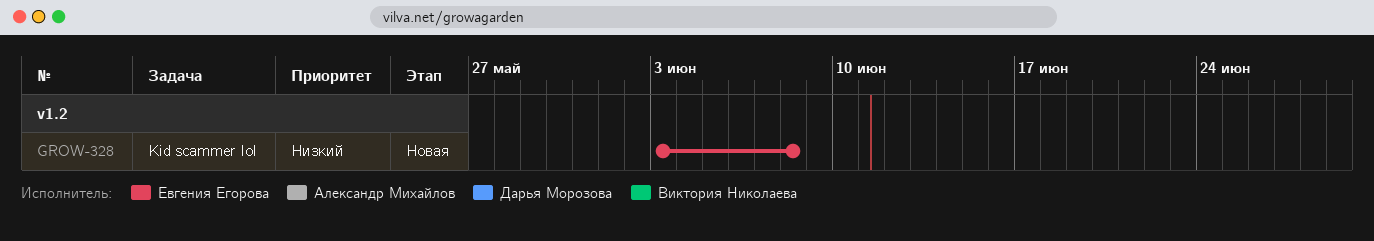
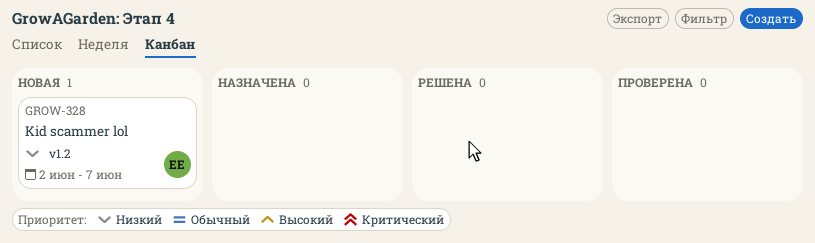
GROW-328, start: Jun 3 -> Jun 2
GROW-328, due: Jun 8 -> Jun 7

